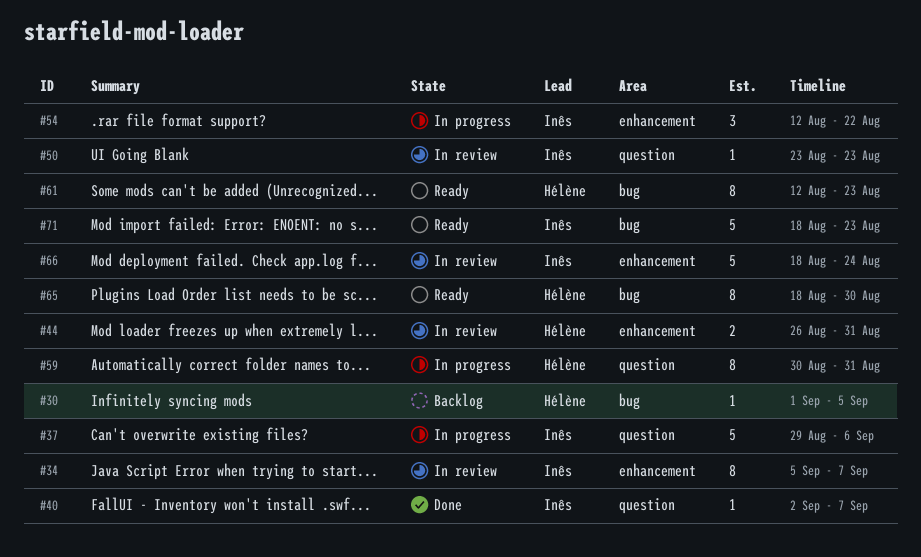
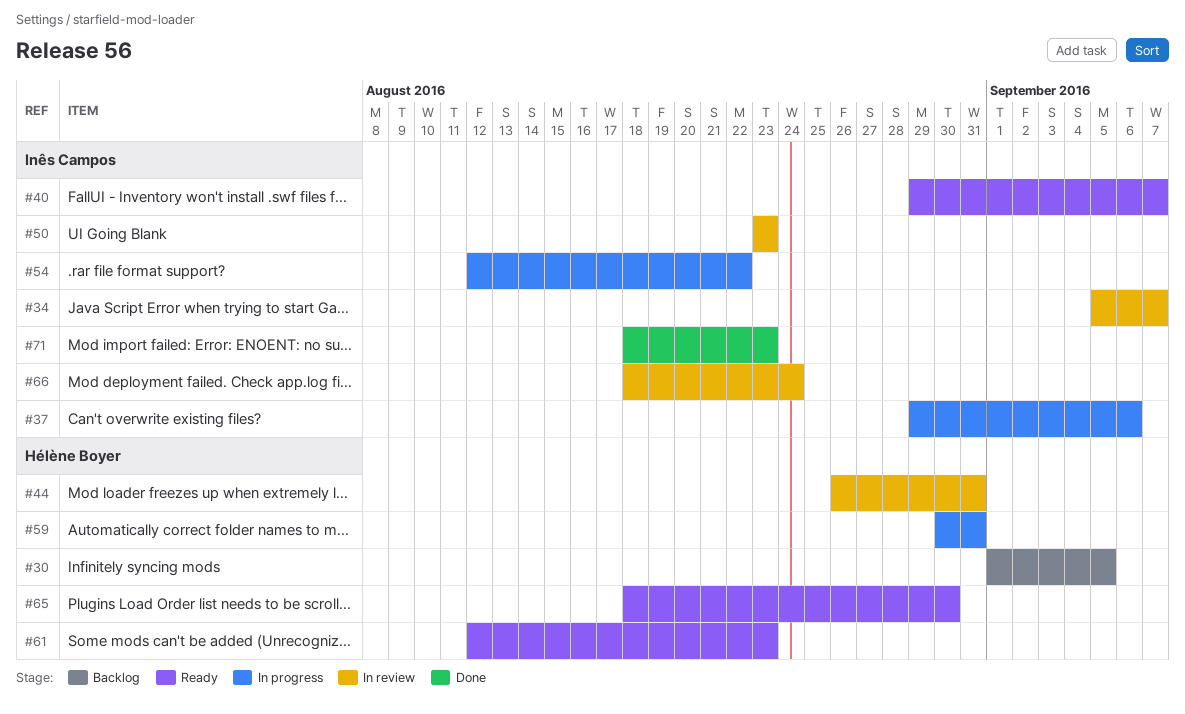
#40, status: Done -> Ready
#40, start: Sep 2 -> Aug 29
#71, status: Ready -> Done

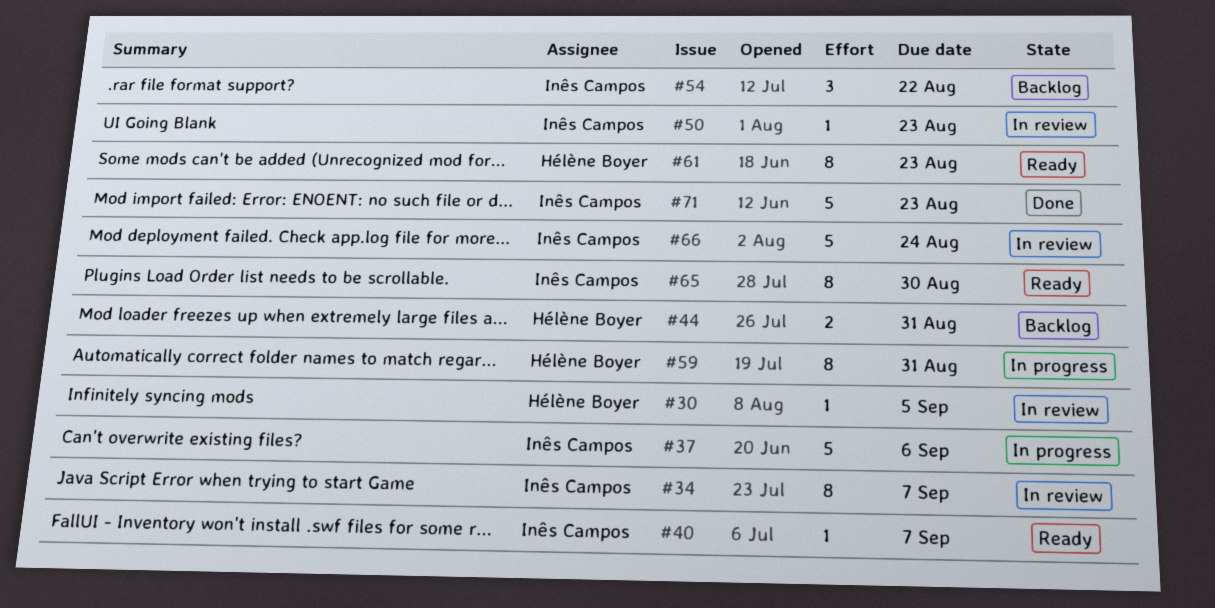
#30, status: Backlog -> In review
#44, status: In review -> Backlog
#54, status: In progress -> Backlog
#65, owner: Hélène Boyer -> Inês Campos

